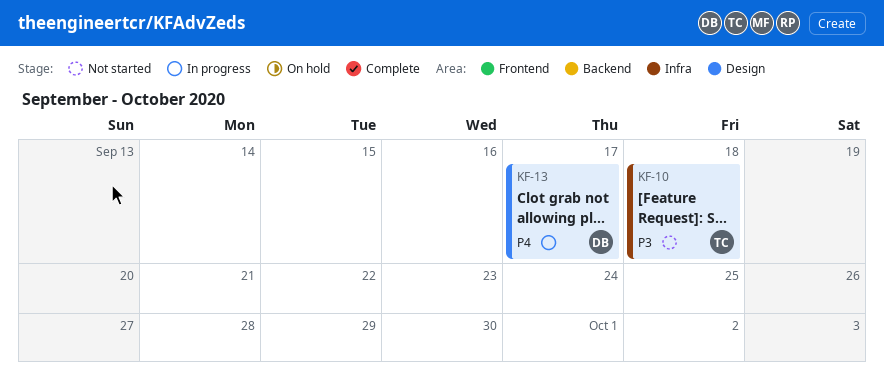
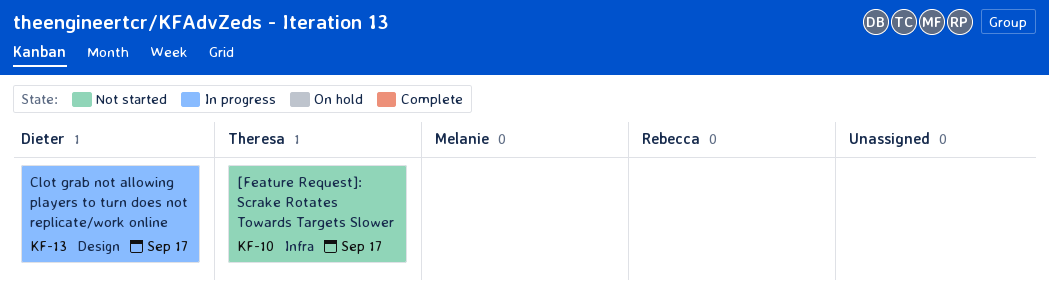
KF-10, due: Sep 18 -> Sep 17

